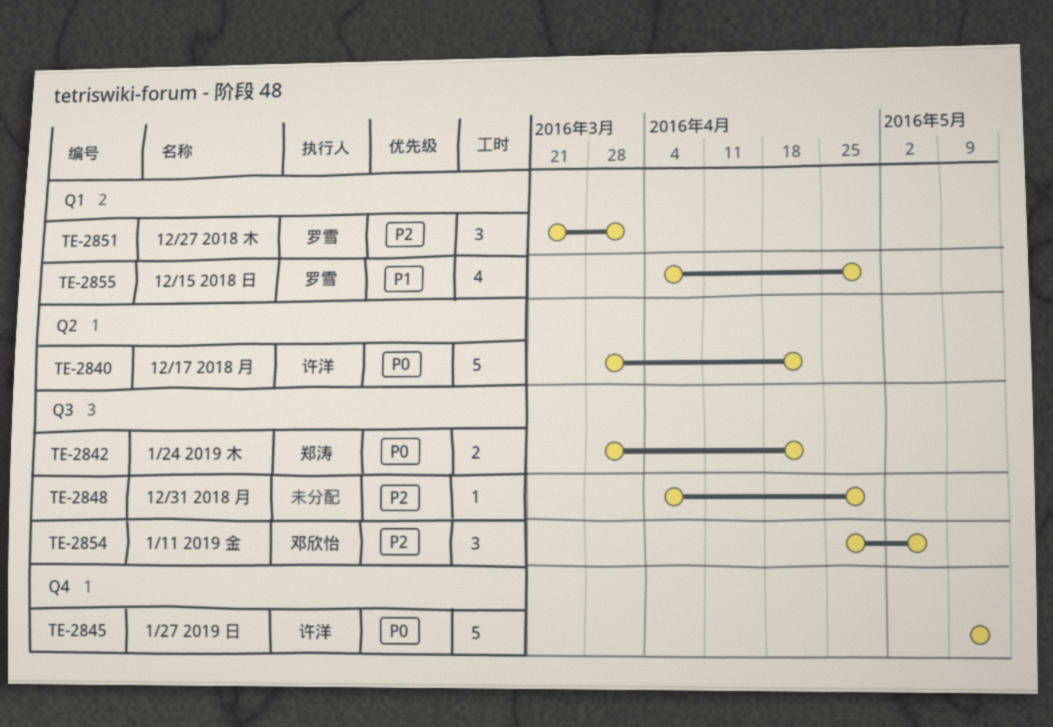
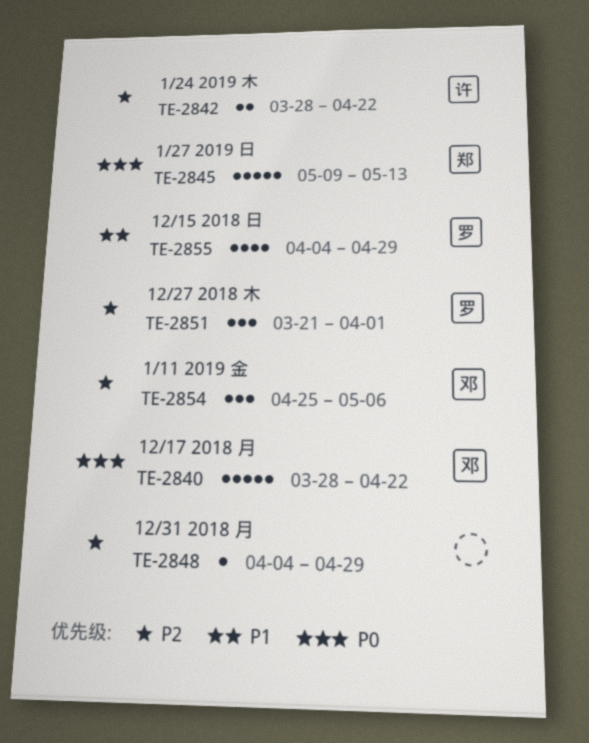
TE-2840, owner: 许洋 -> 邓欣怡
TE-2842, owner: 郑涛 -> 许洋
TE-2842, priority: P0 -> P2
TE-2845, owner: 许洋 -> 郑涛

